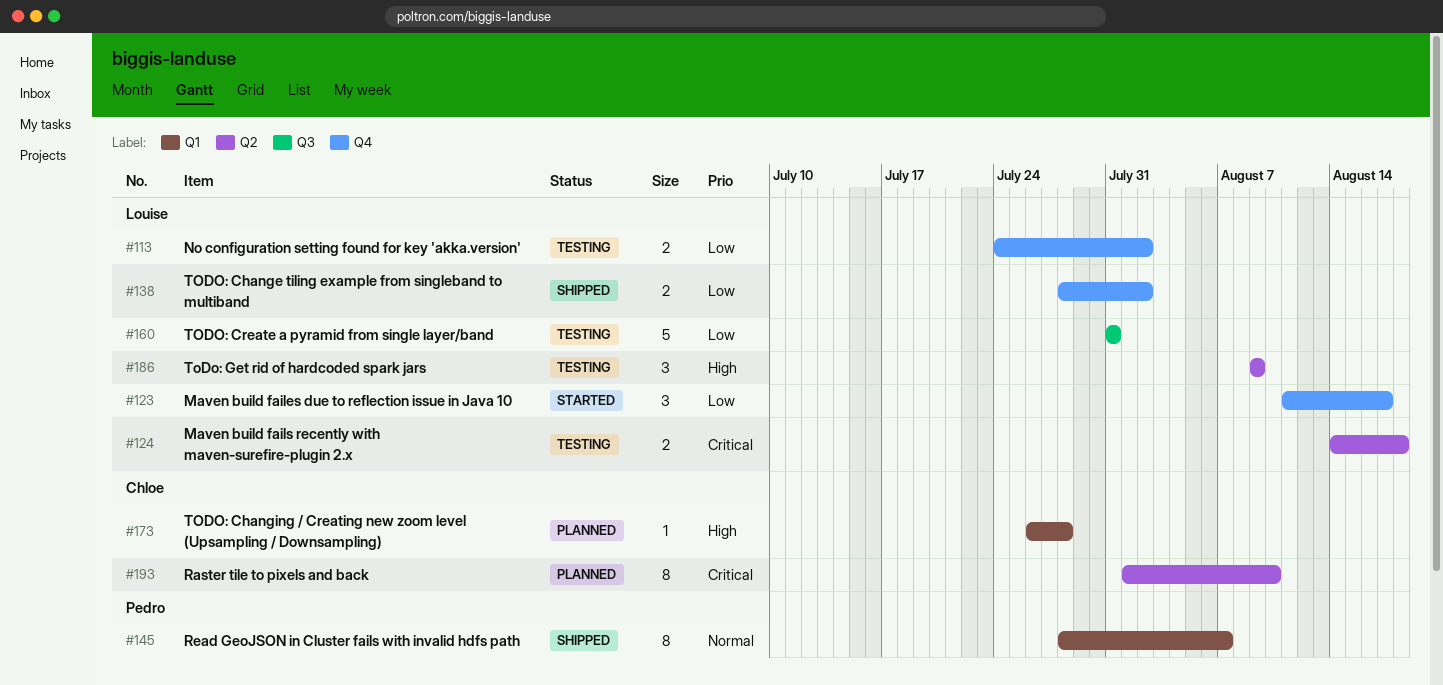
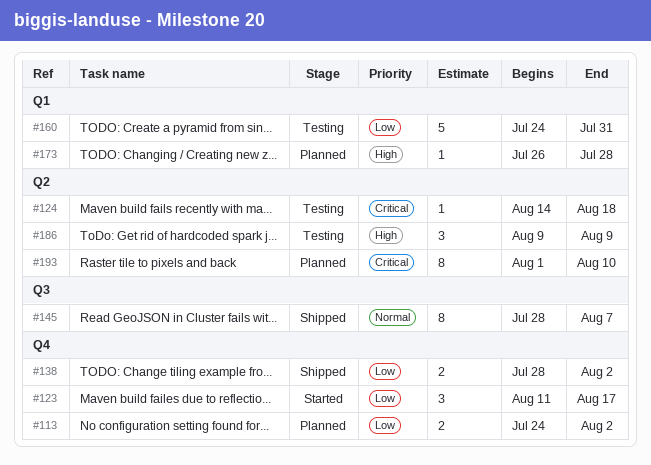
#113, status: Testing -> Planned
#124, estimate: 2 -> 1
#145, label: Q1 -> Q3
#160, label: Q3 -> Q1
#160, start: Jul 31 -> Jul 24

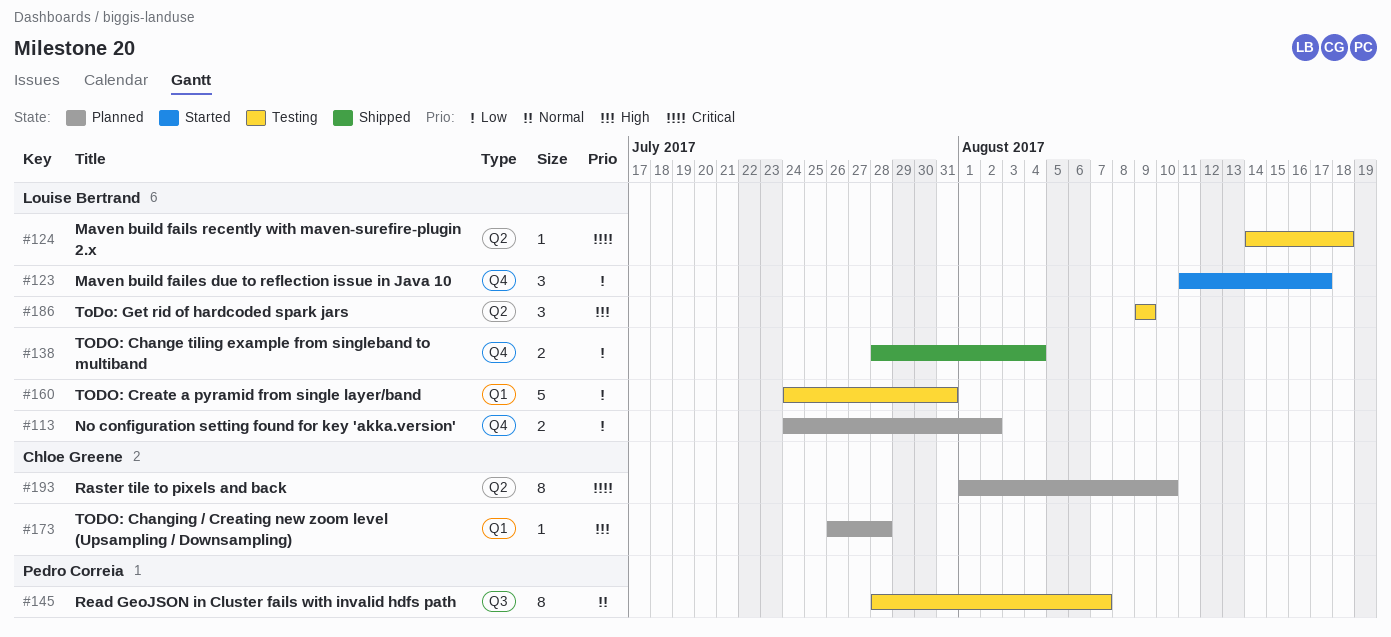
#138, due: Aug 2 -> Aug 4
#145, status: Shipped -> Testing

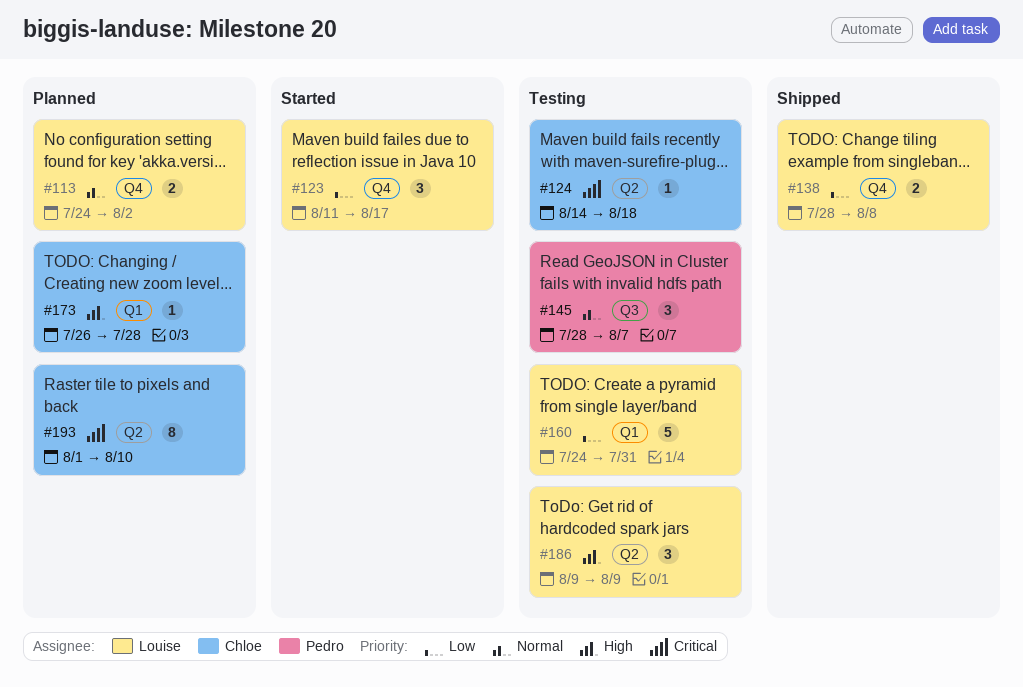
#113, priority: Low -> Normal
#124, owner: Louise Bertrand -> Chloe Greene
#138, due: Aug 4 -> Aug 8
#145, estimate: 8 -> 3

